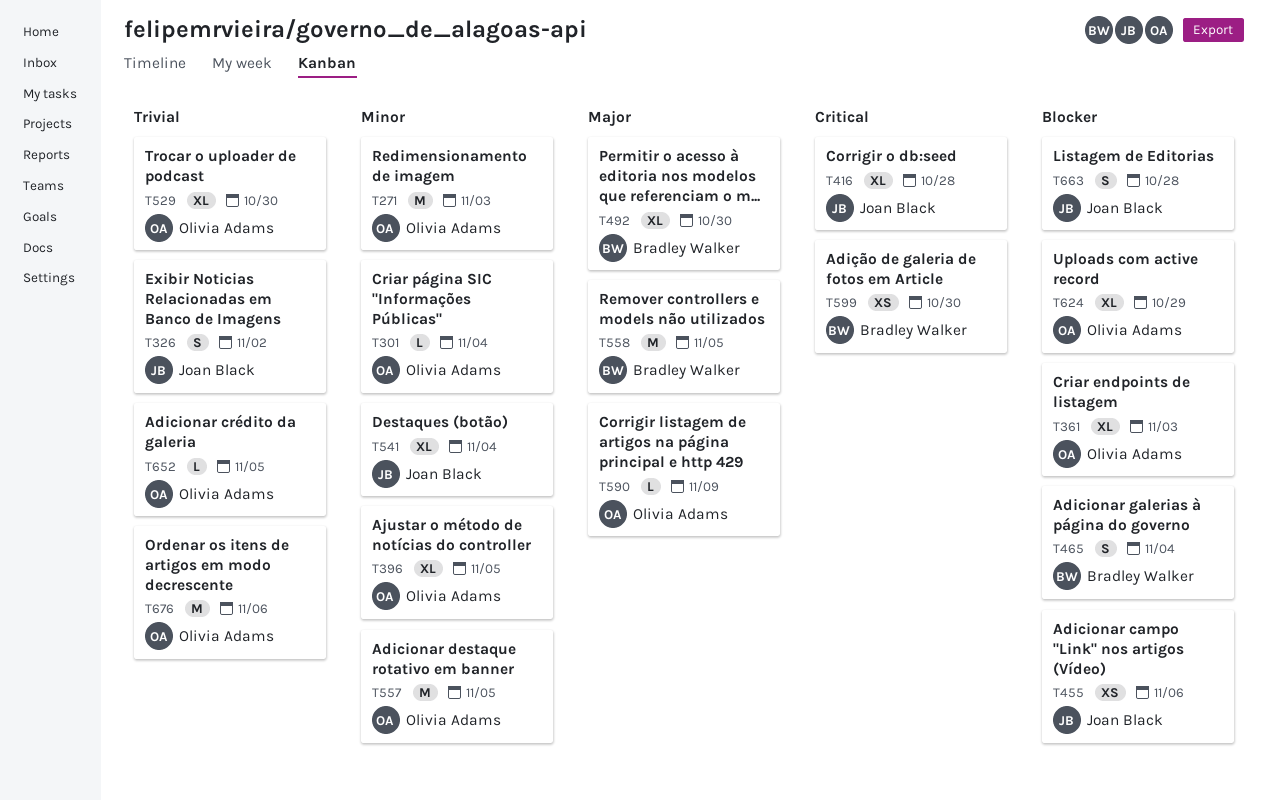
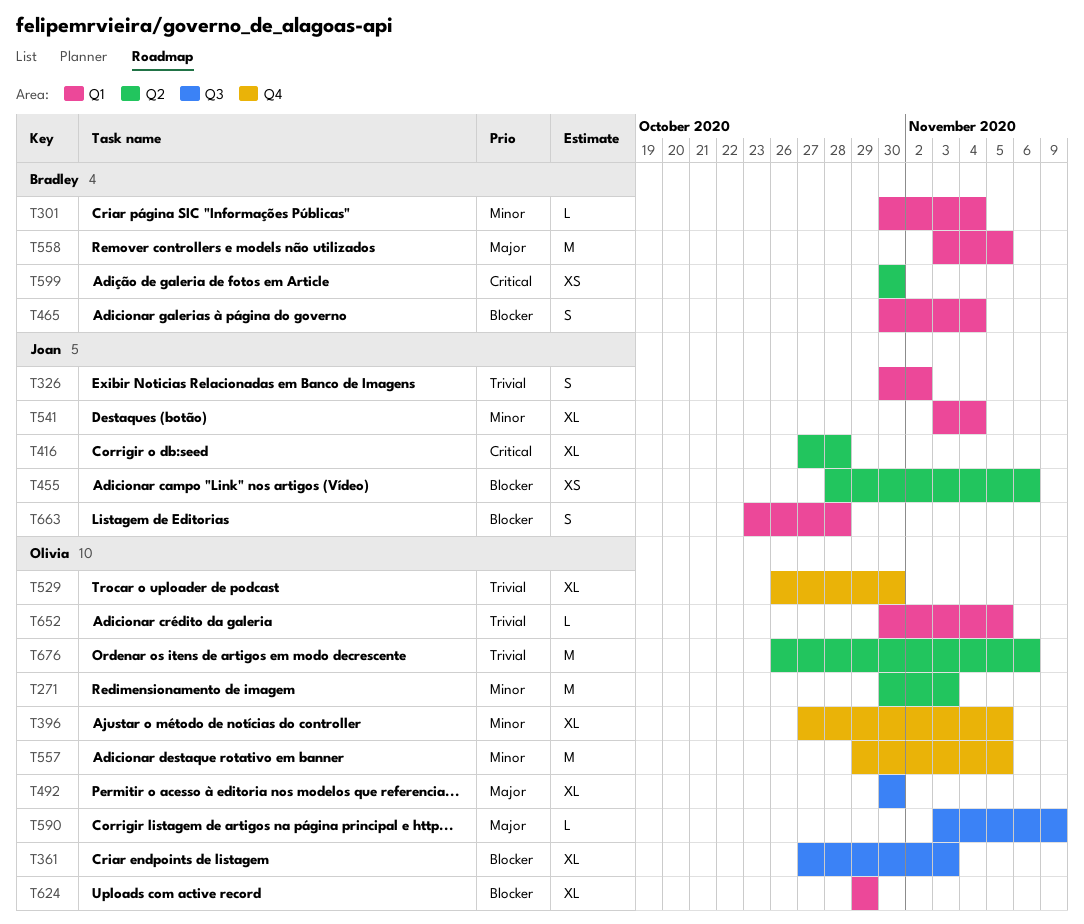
T301, owner: Olivia Adams -> Bradley Walker
T492, owner: Bradley Walker -> Olivia Adams

